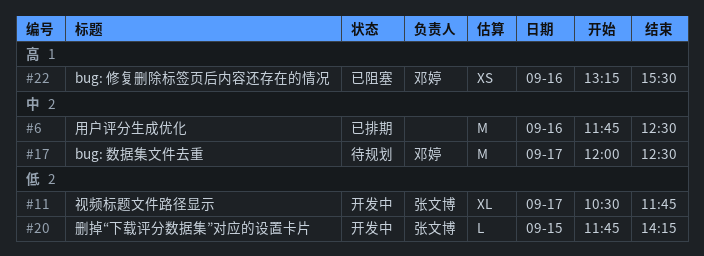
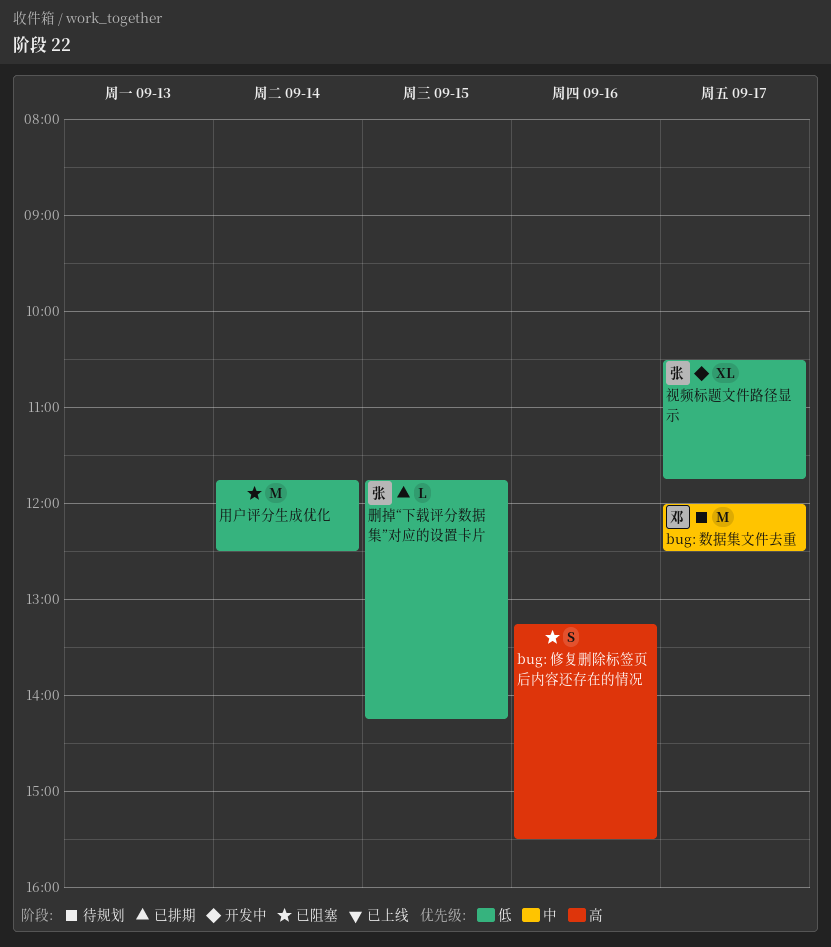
bug: 修复删除标签页后内容还存在的情况, owner: 邓婷 -> none
bug: 修复删除标签页后内容还存在的情况, estimate: XS -> S
删掉“下载评分数据集”对应的设置卡片, status: 开发中 -> 已排期
用户评分生成优化, status: 已排期 -> 已阻塞
用户评分生成优化, priority: 中 -> 低
用户评分生成优化, day: Sep 16 -> Sep 14

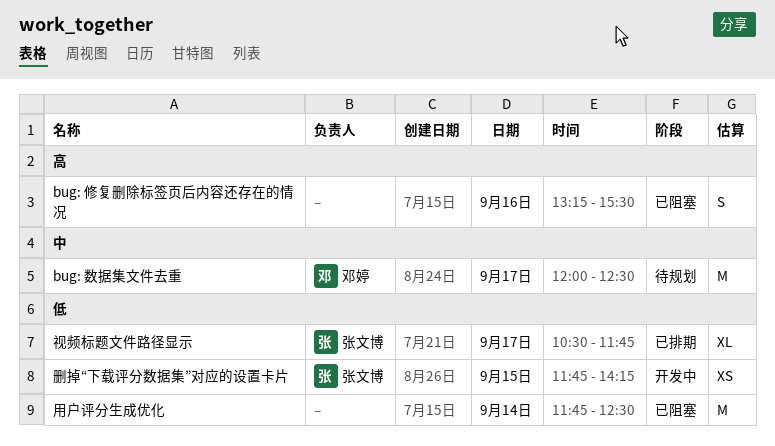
删掉“下载评分数据集”对应的设置卡片, status: 已排期 -> 开发中
删掉“下载评分数据集”对应的设置卡片, estimate: L -> XS
视频标题文件路径显示, status: 开发中 -> 已排期

